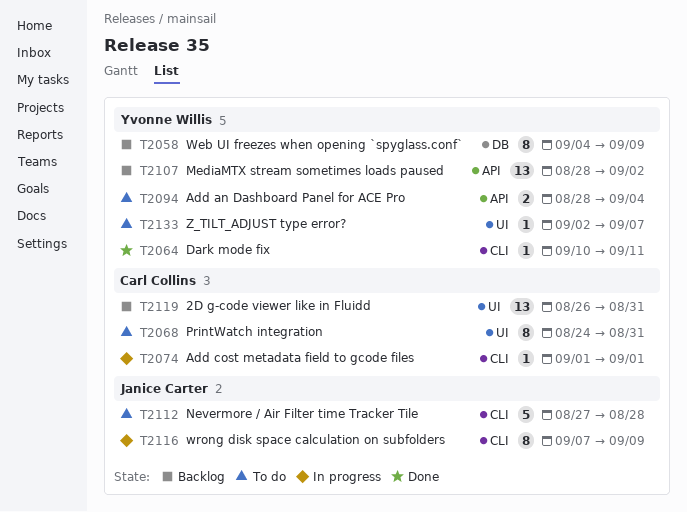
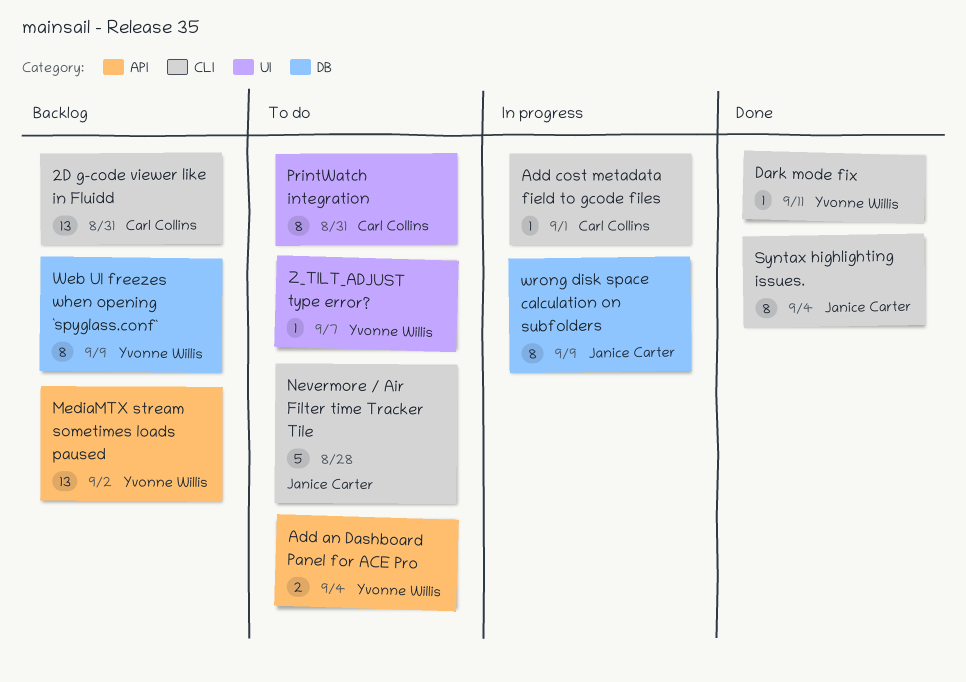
2D g-code viewer like in Fluidd, label: UI -> CLI
Syntax highlighting issues.: none -> present
wrong disk space calculation on subfolders, label: CLI -> DB

